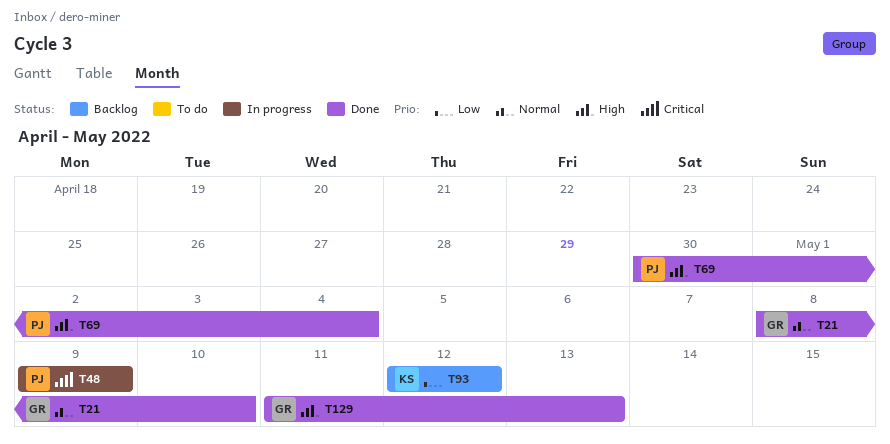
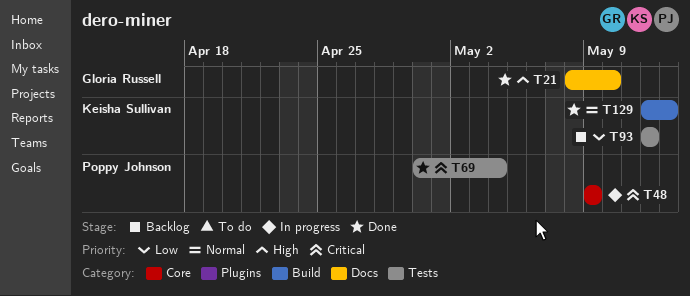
T21, priority: Normal -> High
T69, priority: High -> Critical
T129, owner: Gloria Russell -> Keisha Sullivan
T129, priority: High -> Normal
T129, start: May 11 -> May 12

